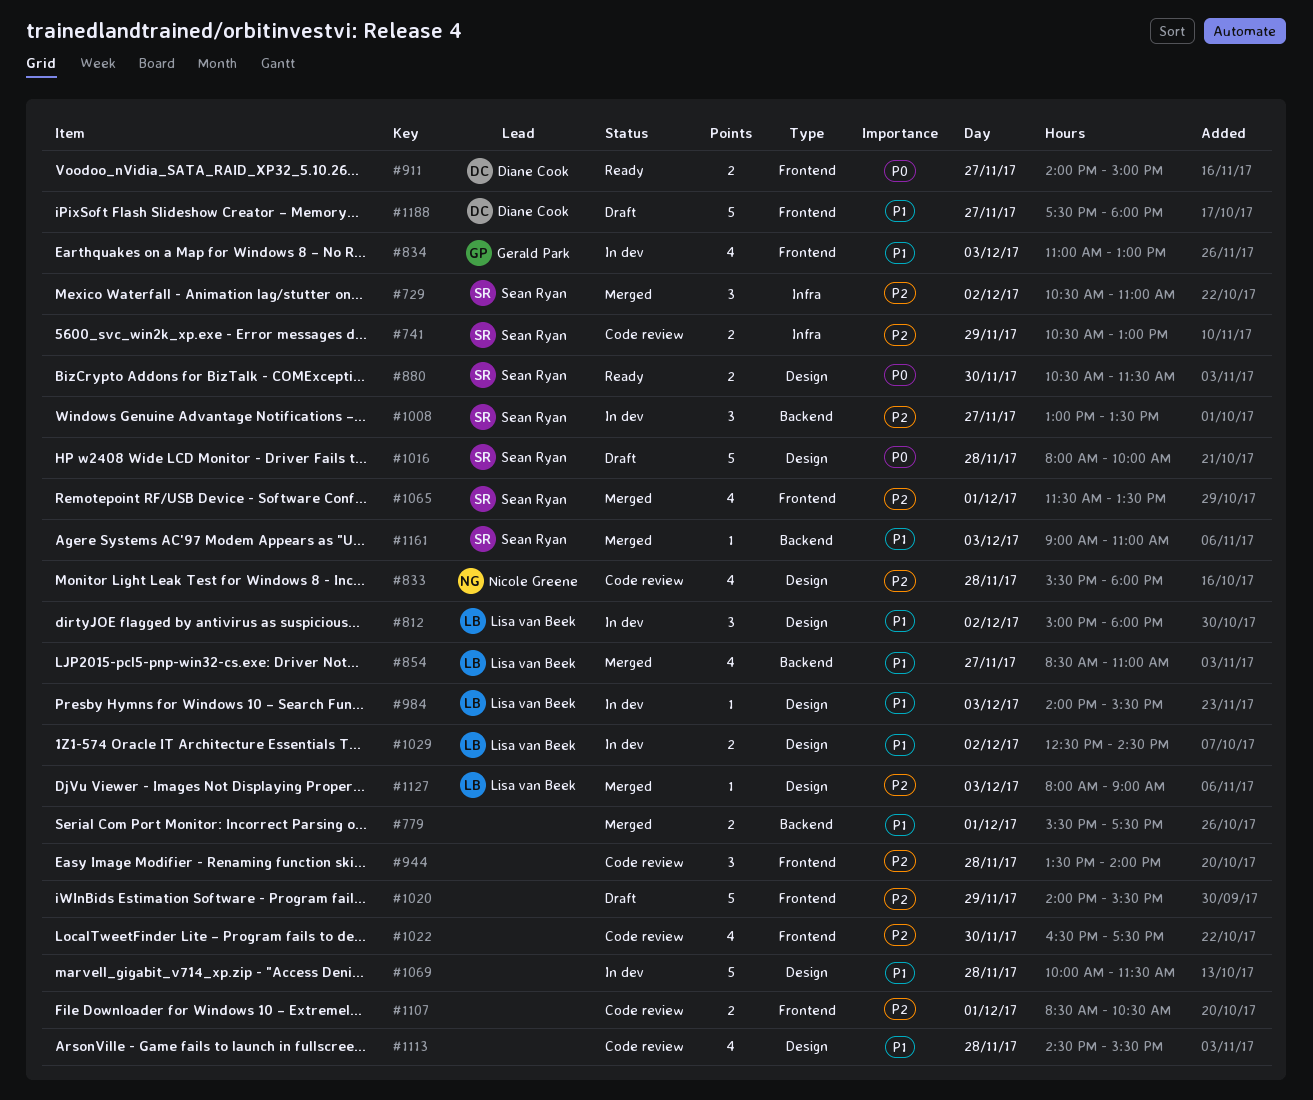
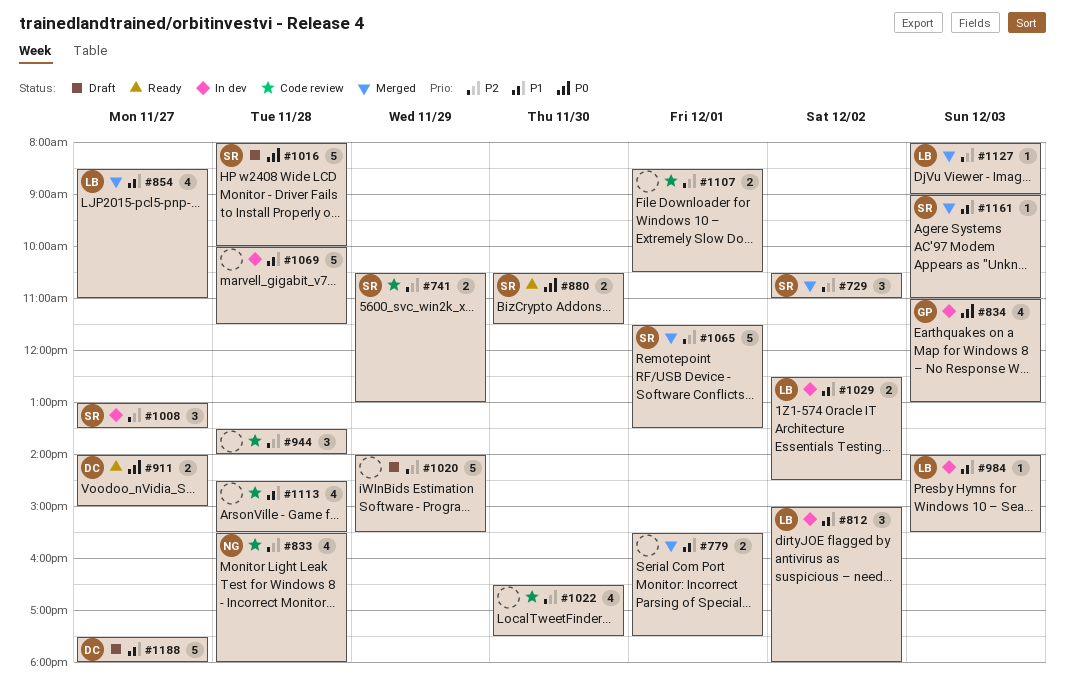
#834, priority: P1 -> P0
#1065, estimate: 4 -> 5

